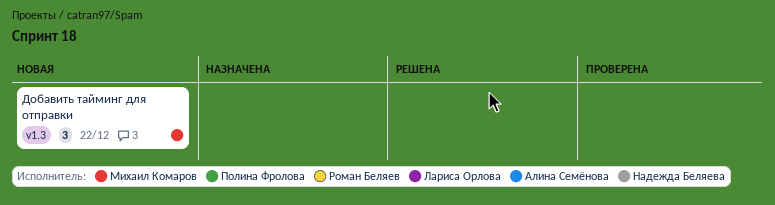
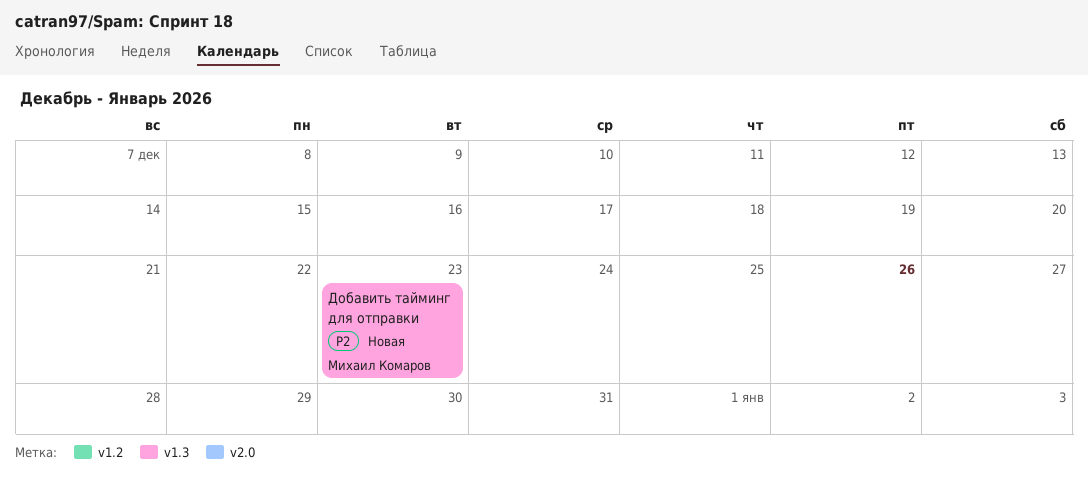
Добавить тайминг для отправки, due: Dec 22 -> Dec 23

